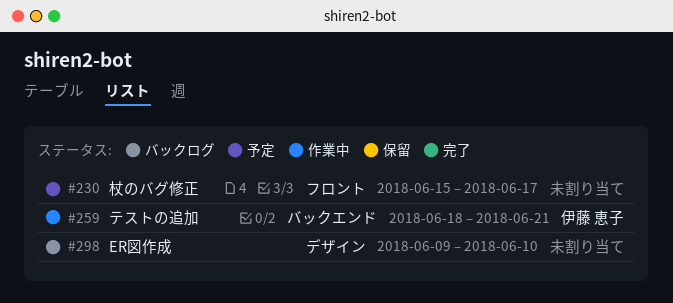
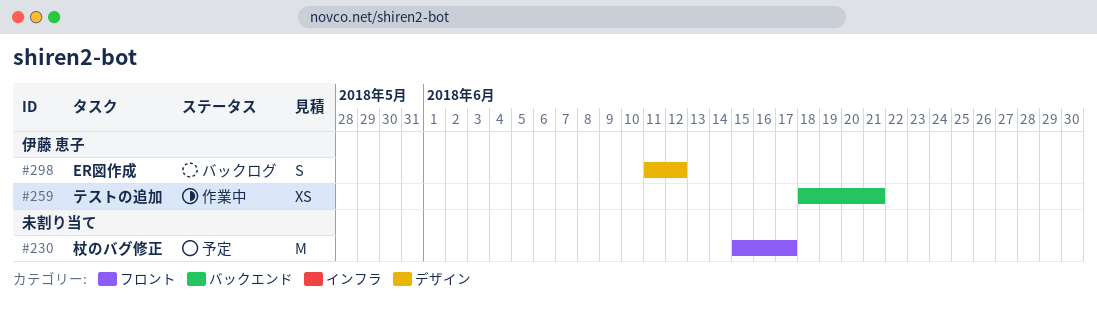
#298, owner: none -> 伊藤 恵子
#298, start: Jun 9 -> Jun 11
#298, due: Jun 10 -> Jun 12

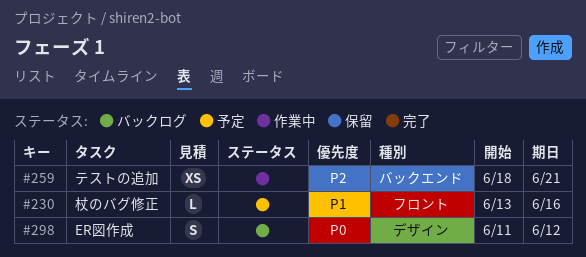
#230, estimate: M -> L
#230, start: Jun 15 -> Jun 13
#230, due: Jun 17 -> Jun 16

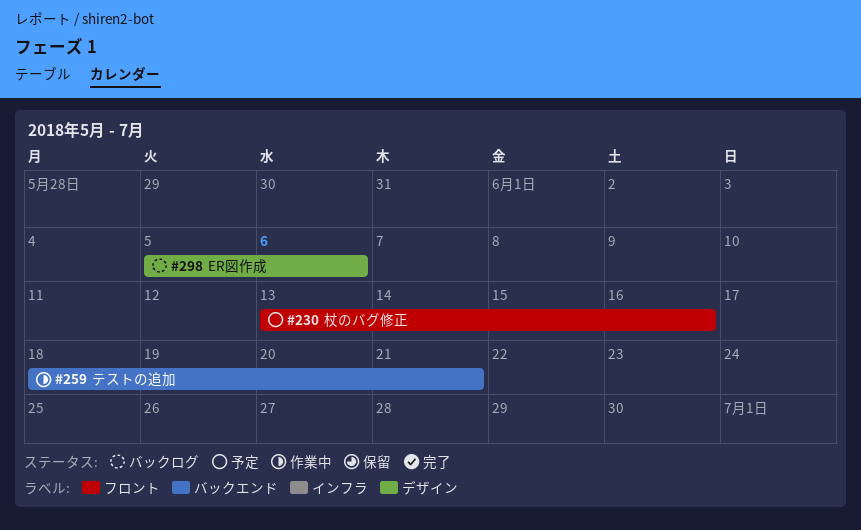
#298, start: Jun 11 -> Jun 5
#298, due: Jun 12 -> Jun 6

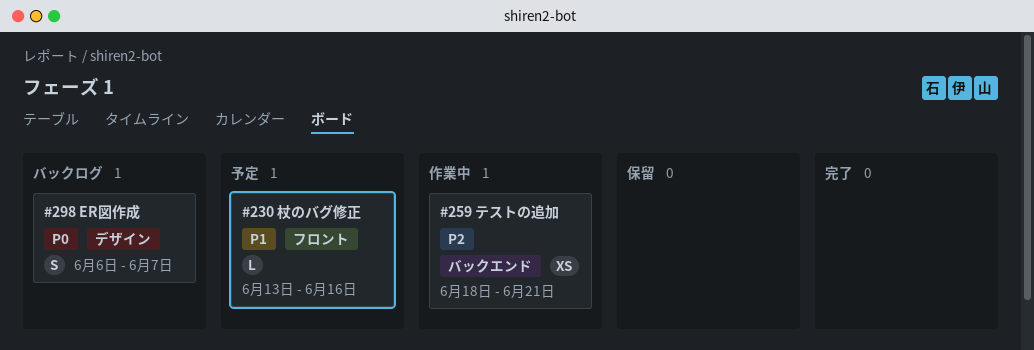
#298, start: Jun 5 -> Jun 6
#298, due: Jun 6 -> Jun 7

